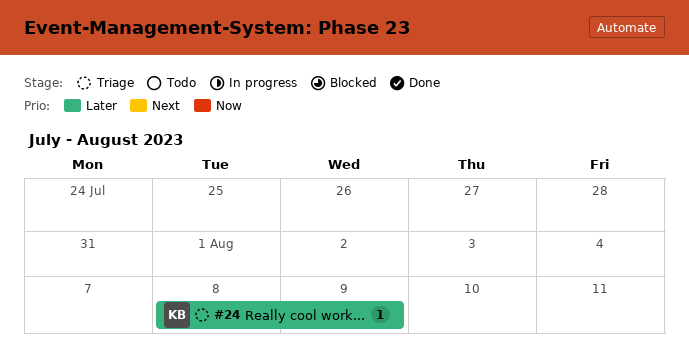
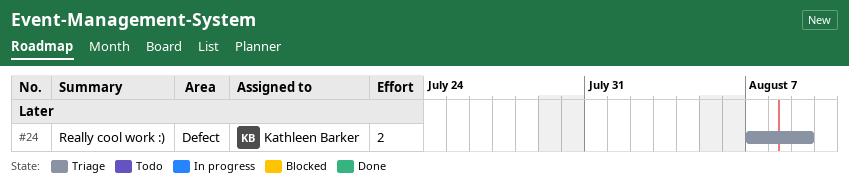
#24, estimate: 1 -> 2
#24, start: Aug 8 -> Aug 7

